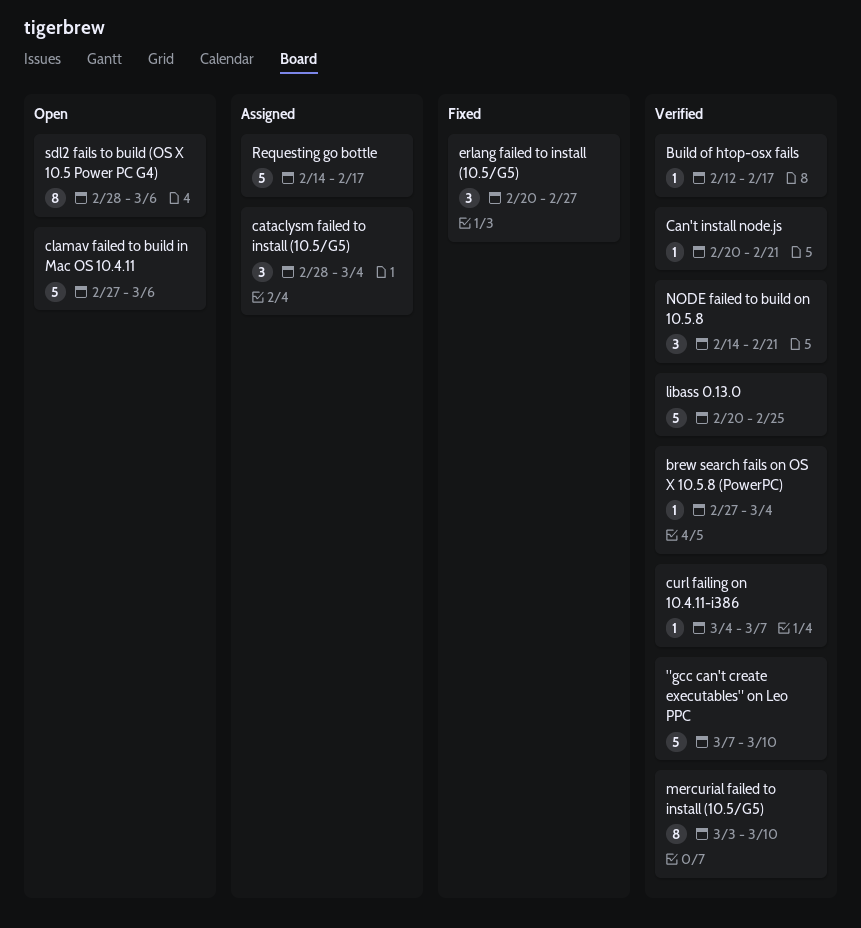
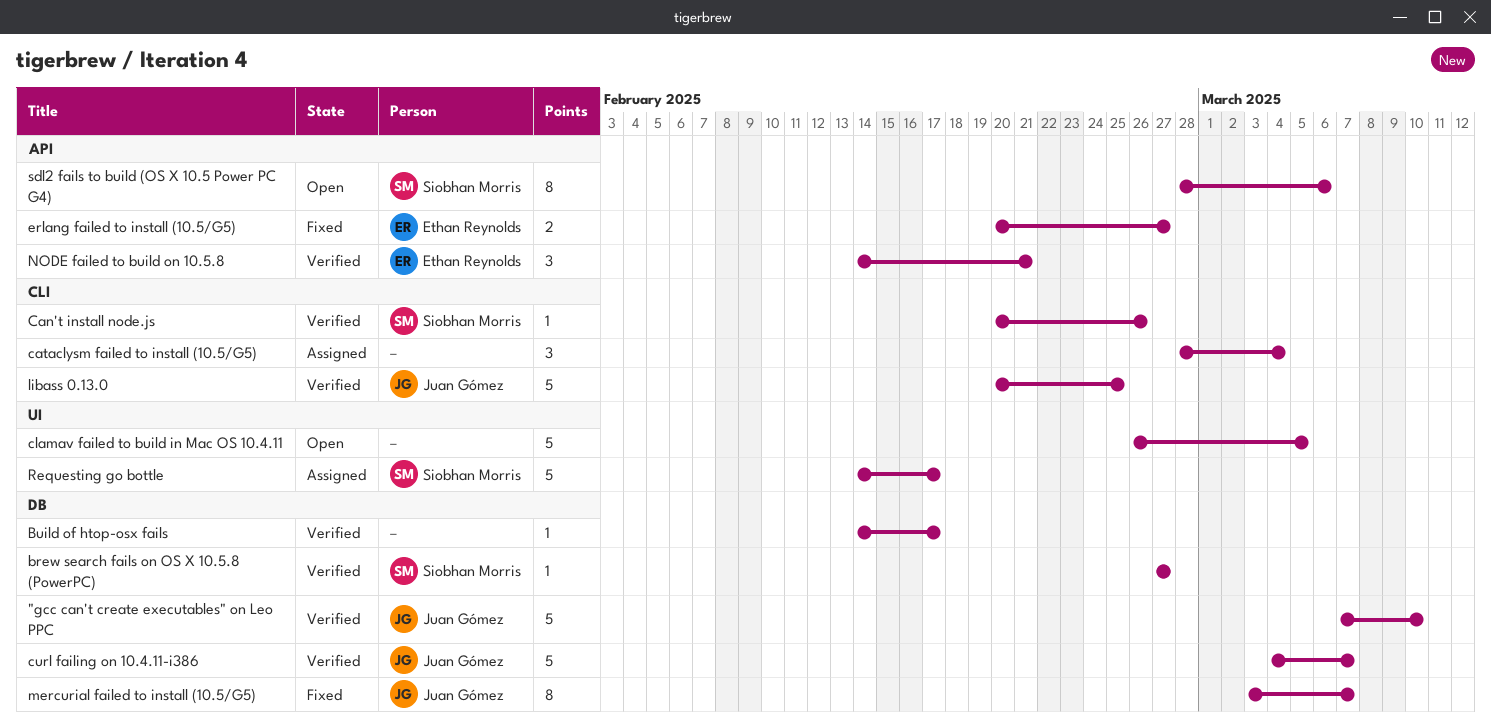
brew search fails on OS X 10.5.8 (PowerPC), due: Mar 4 -> Feb 27
Build of htop-osx fails, start: Feb 12 -> Feb 14
Can't install node.js, due: Feb 21 -> Feb 26
clamav failed to build in Mac OS 10.4.11, start: Feb 27 -> Feb 26
clamav failed to build in Mac OS 10.4.11, due: Mar 6 -> Mar 5
curl failing on 10.4.11-i386, estimate: 1 -> 5
erlang failed to install (10.5/G5), estimate: 3 -> 2
mercurial failed to install (10.5/G5), status: Verified -> Fixed
mercurial failed to install (10.5/G5), due: Mar 10 -> Mar 7

